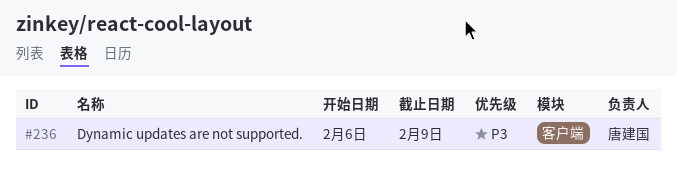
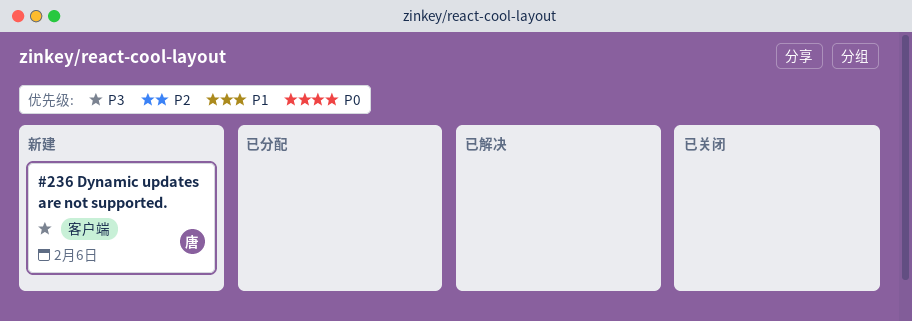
#236, due: Feb 9 -> Feb 6

